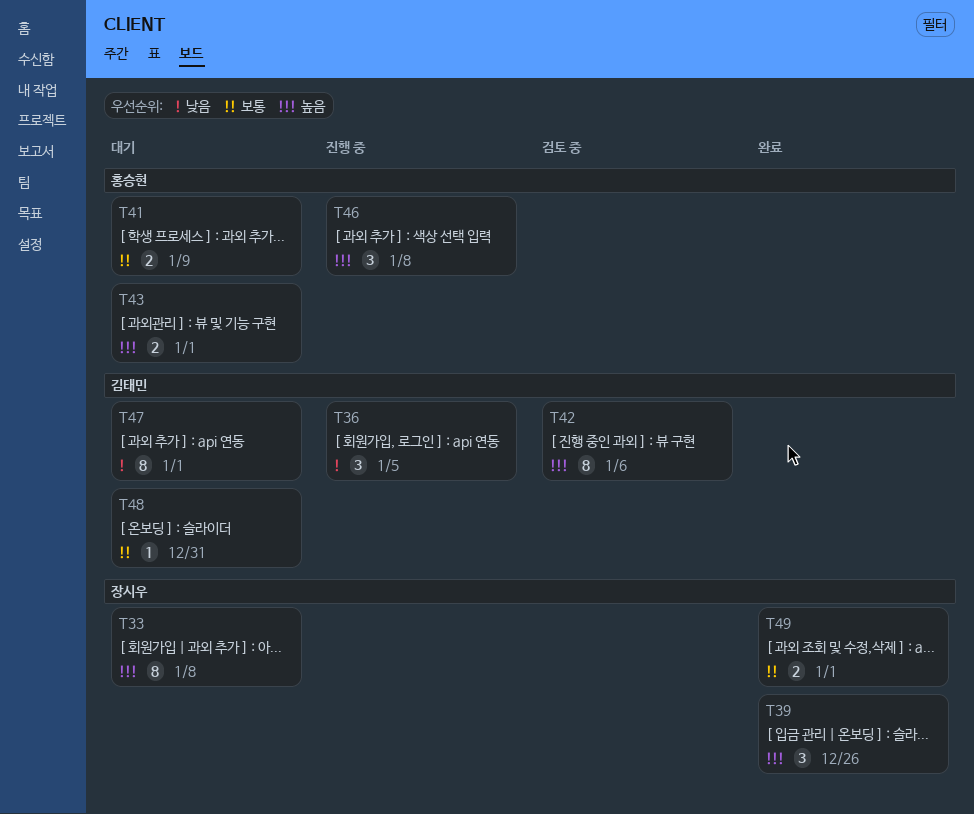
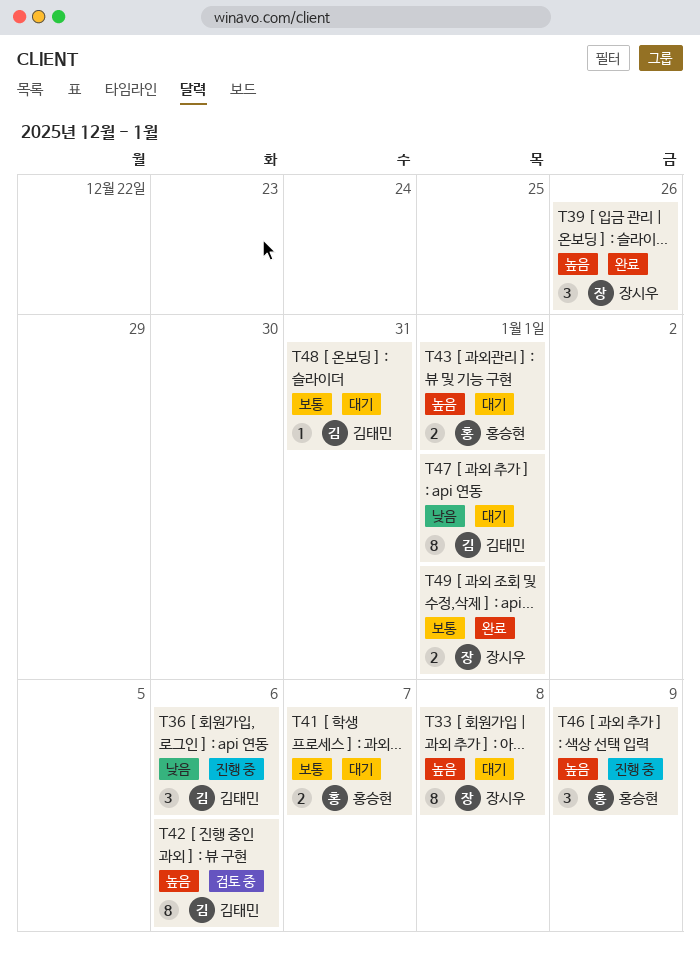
T36, due: Jan 5 -> Jan 6
T41, due: Jan 9 -> Jan 7
T46, due: Jan 8 -> Jan 9

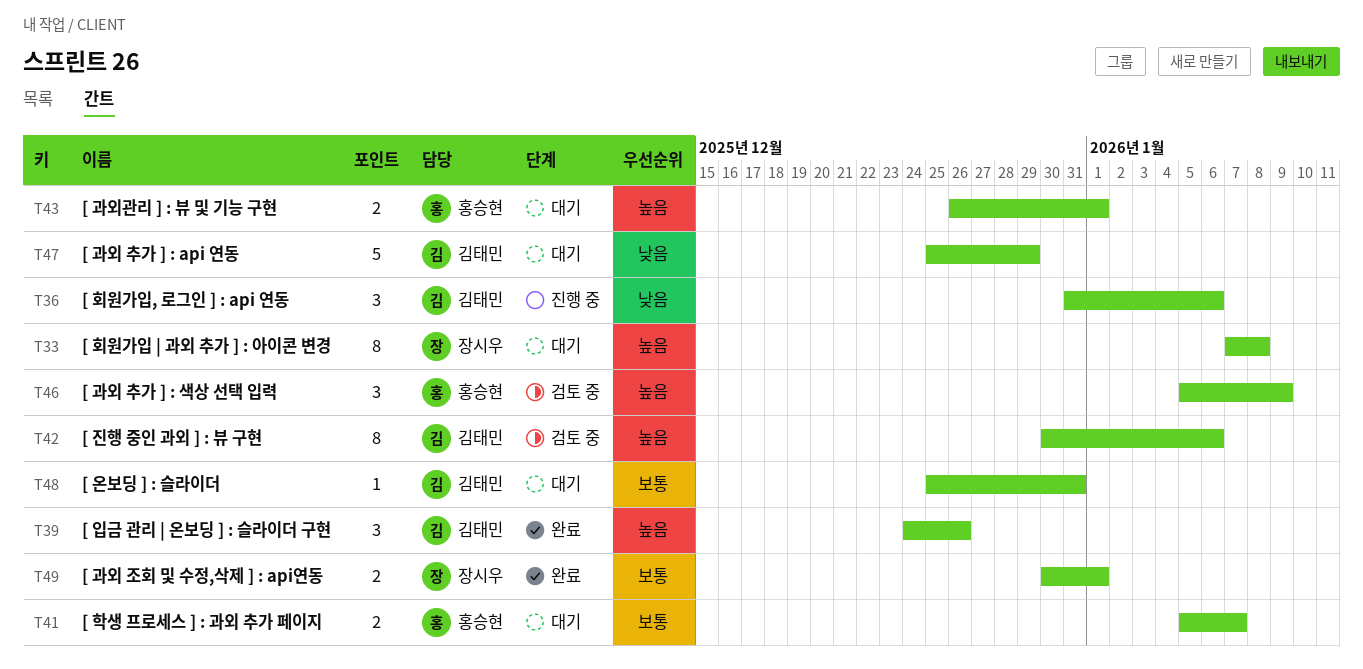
T39, owner: 장시우 -> 김태민
T46, status: 진행 중 -> 검토 중
T47, estimate: 8 -> 5
T47, due: Jan 1 -> Dec 29

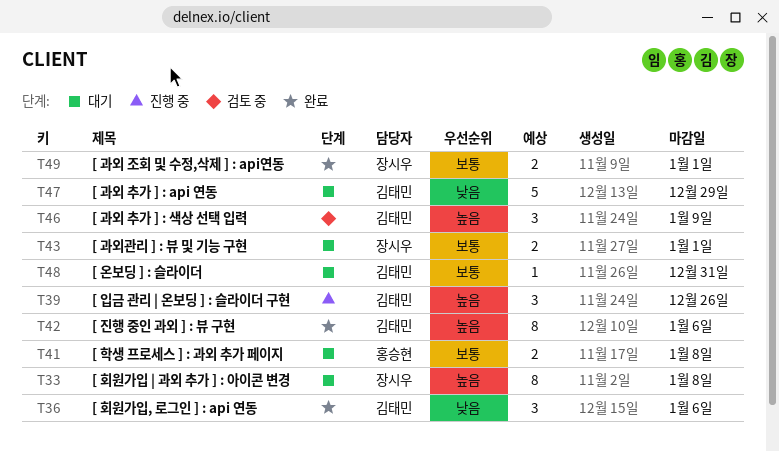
T36, status: 진행 중 -> 완료
T39, status: 완료 -> 진행 중
T41, due: Jan 7 -> Jan 8
T42, status: 검토 중 -> 완료
T43, owner: 홍승현 -> 장시우
T43, priority: 높음 -> 보통
T46, owner: 홍승현 -> 김태민

